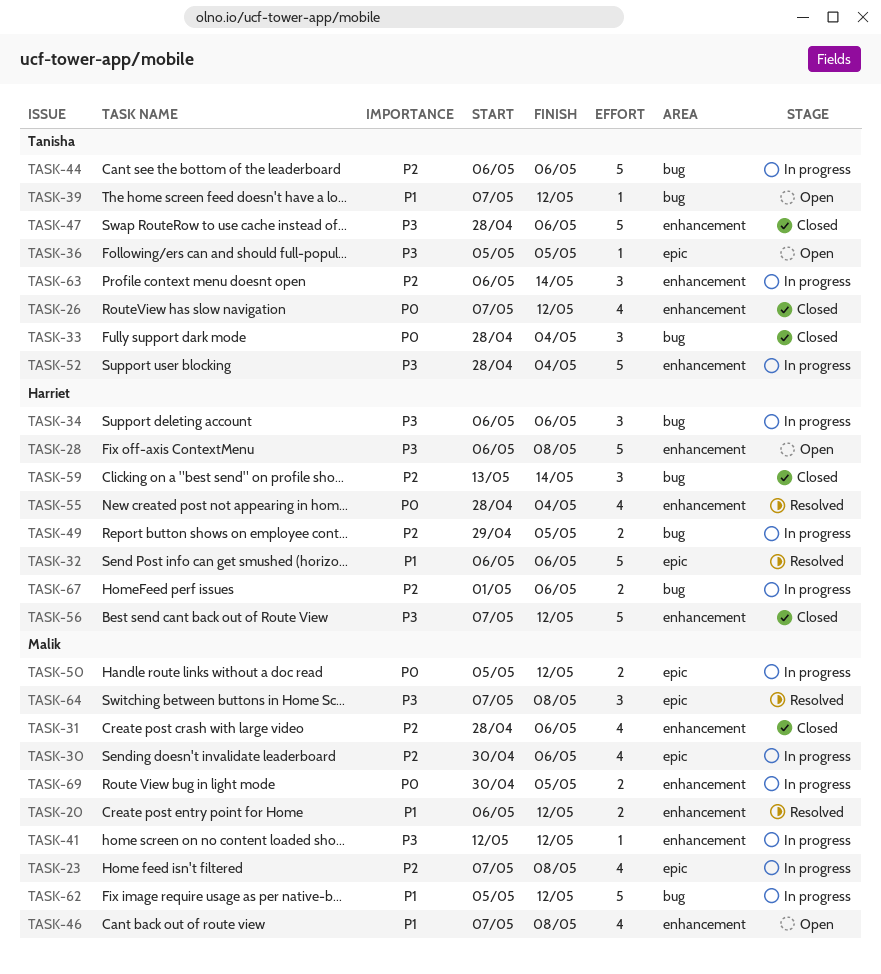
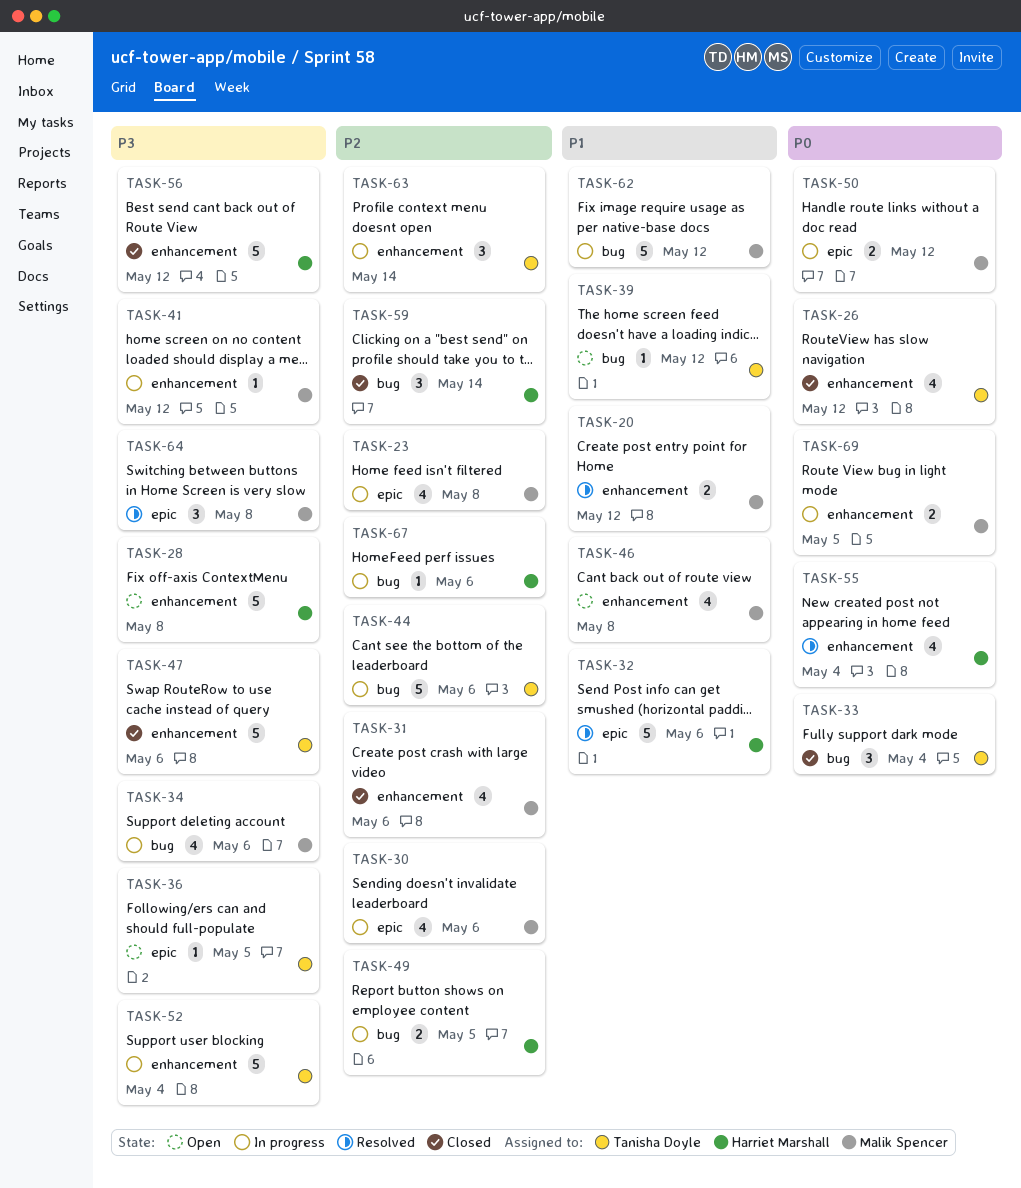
TASK-34, owner: Harriet Marshall -> Malik Spencer
TASK-34, estimate: 3 -> 4
TASK-67, estimate: 2 -> 1

